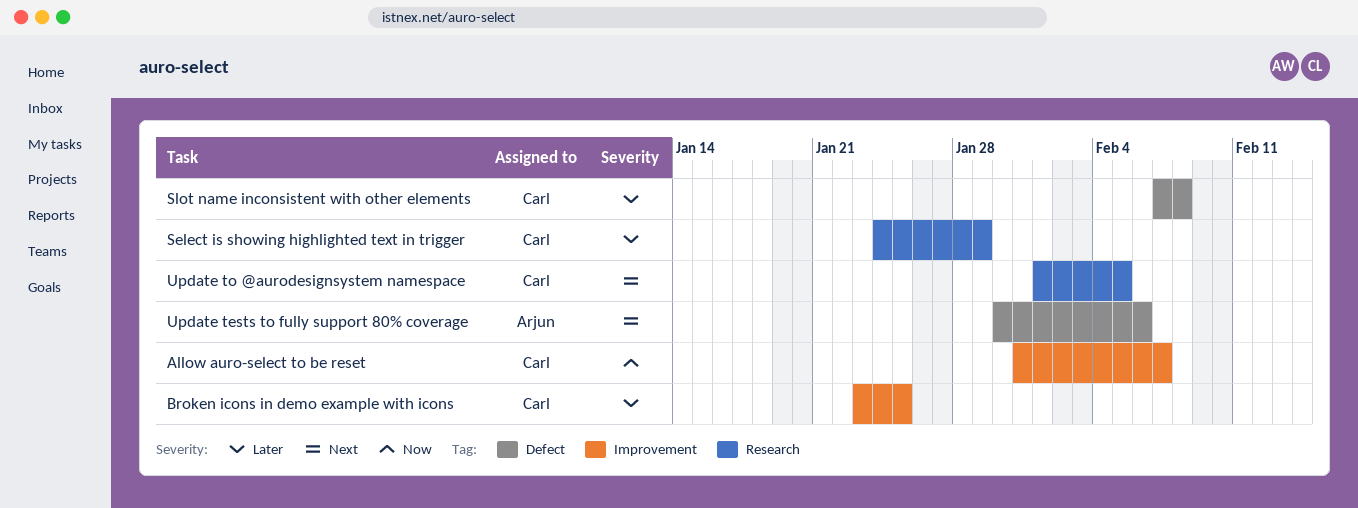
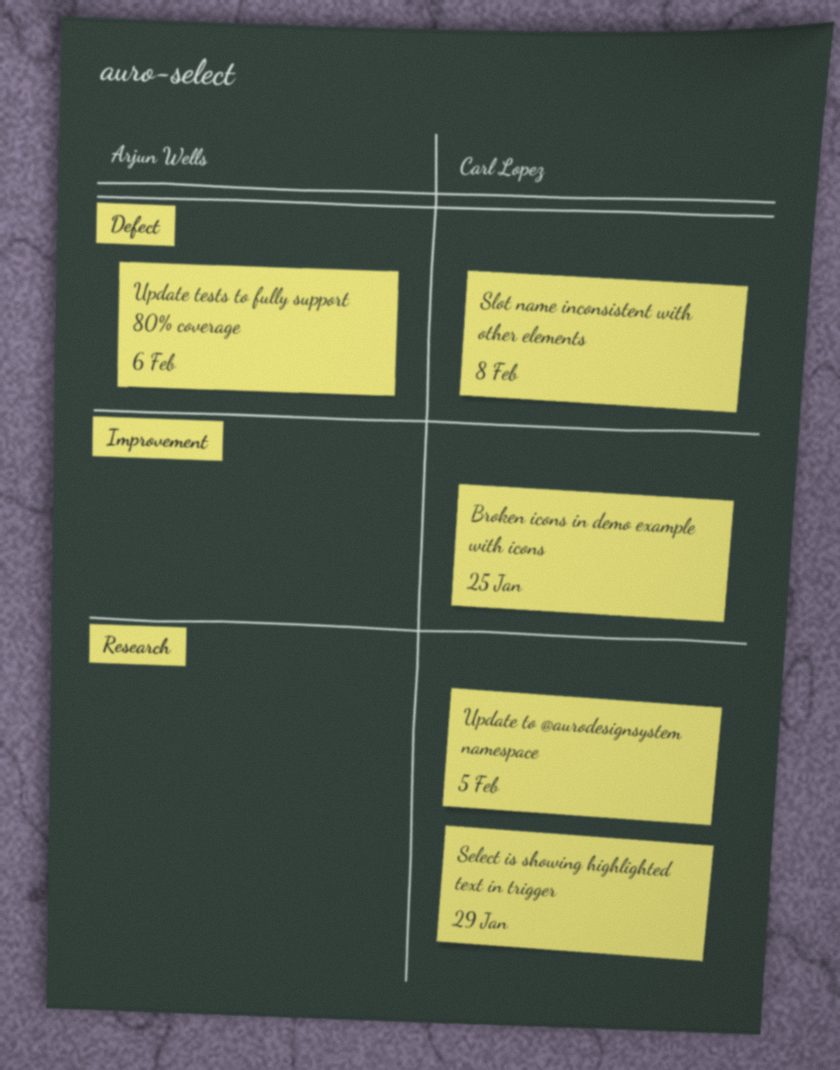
Allow auro-select to be reset: present -> none

